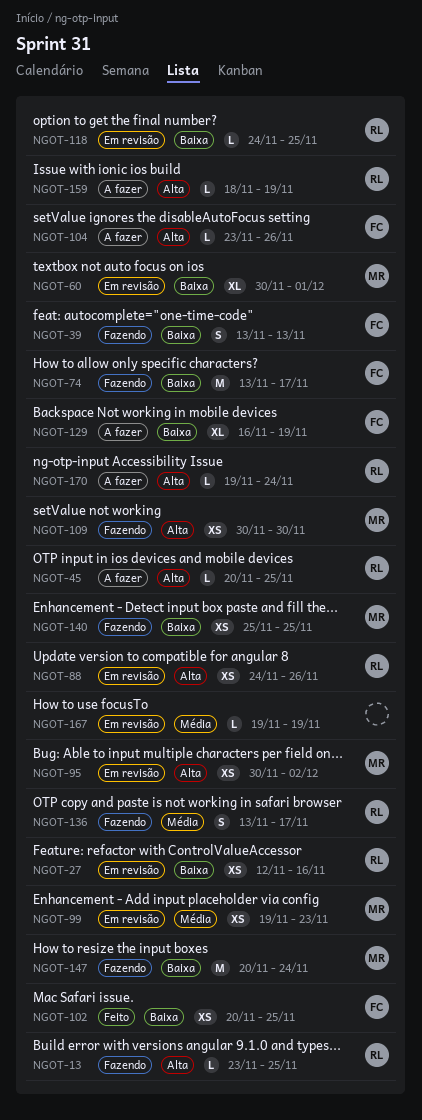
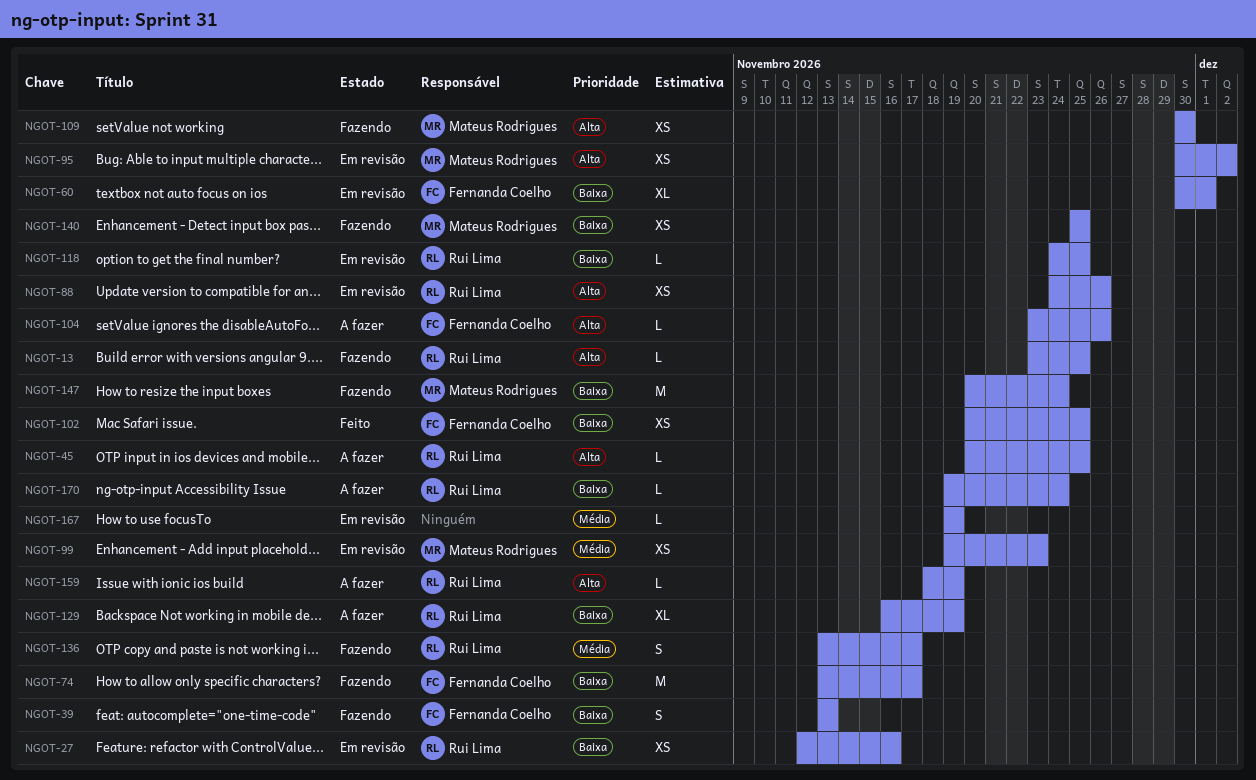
NGOT-60, owner: Mateus Rodrigues -> Fernanda Coelho
NGOT-129, owner: Fernanda Coelho -> Rui Lima
NGOT-170, priority: Alta -> Baixa

